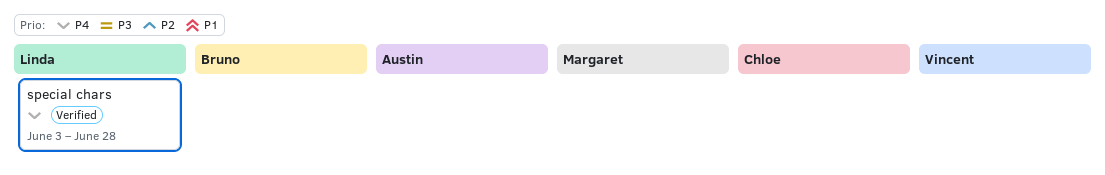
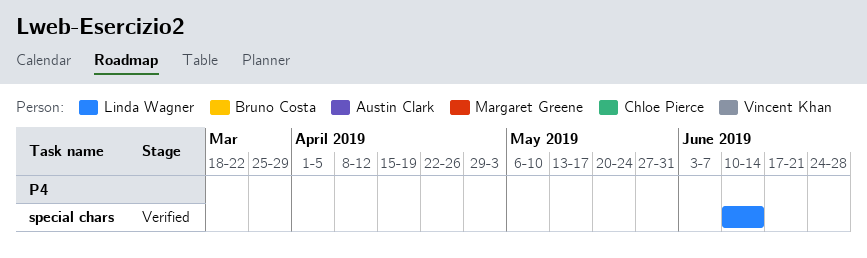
special chars, start: Jun 3 -> Jun 10
special chars, due: Jun 28 -> Jun 14

